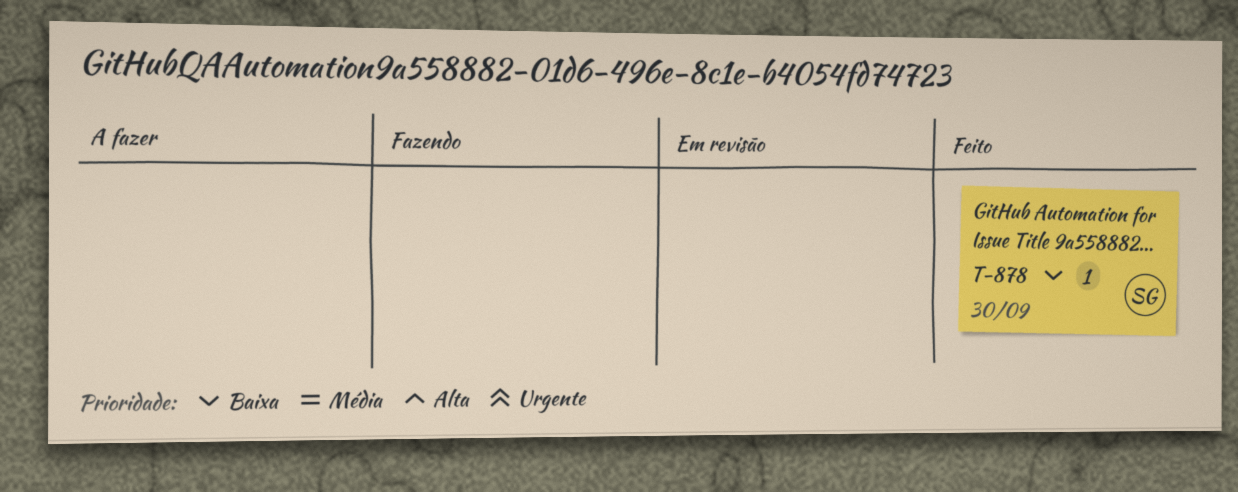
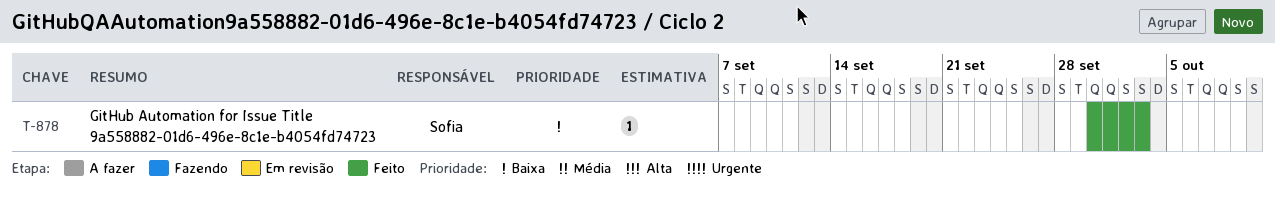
T-878, due: Sep 30 -> Oct 3

